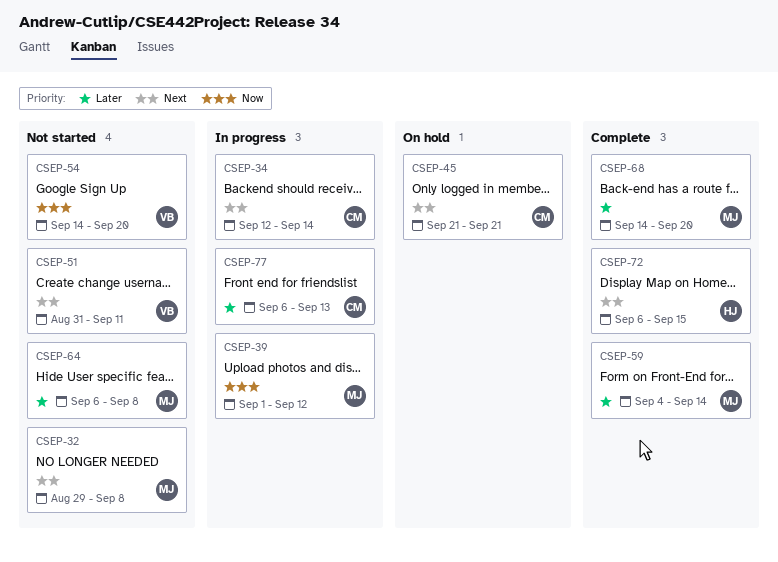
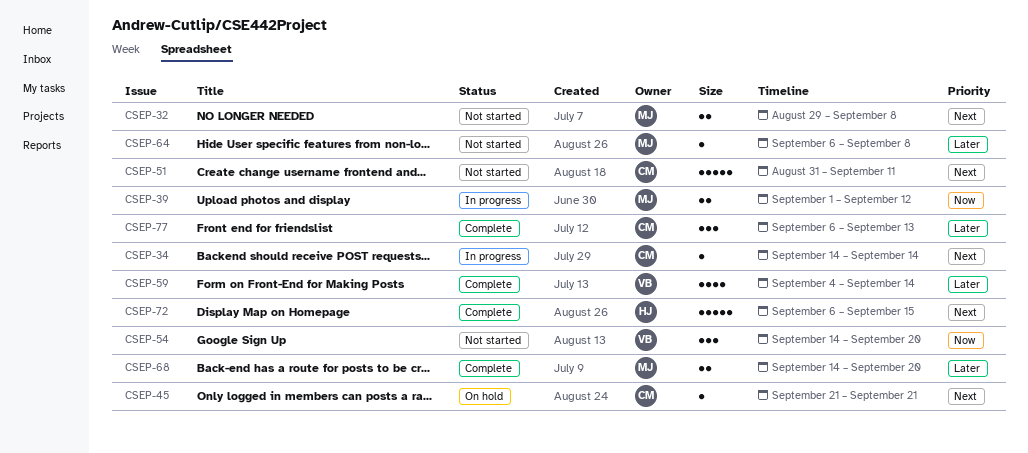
CSEP-34, start: Sep 12 -> Sep 14
CSEP-51, owner: VB -> CM
CSEP-59, owner: MJ -> VB
CSEP-77, status: In progress -> Complete

